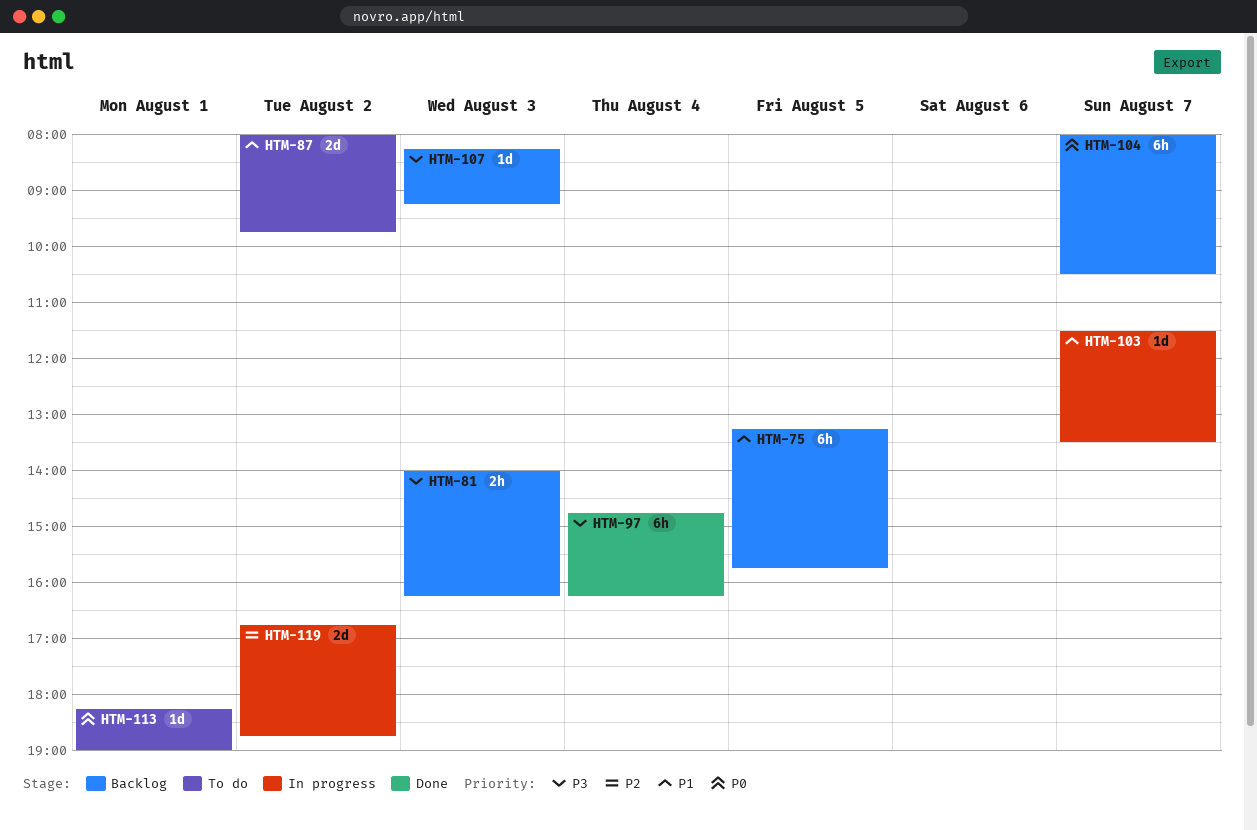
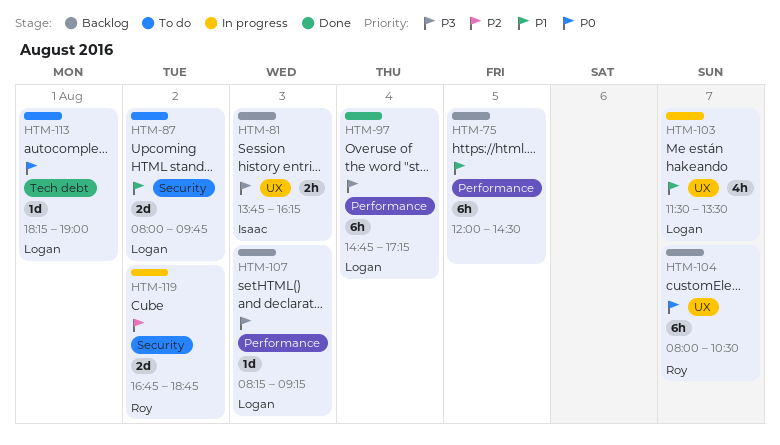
HTM-75, begins: 13:15 -> 12:00
HTM-75, ends: 15:45 -> 14:30
HTM-81, begins: 14:00 -> 13:45
HTM-97, ends: 16:15 -> 17:15
HTM-103, estimate: 1d -> 4h

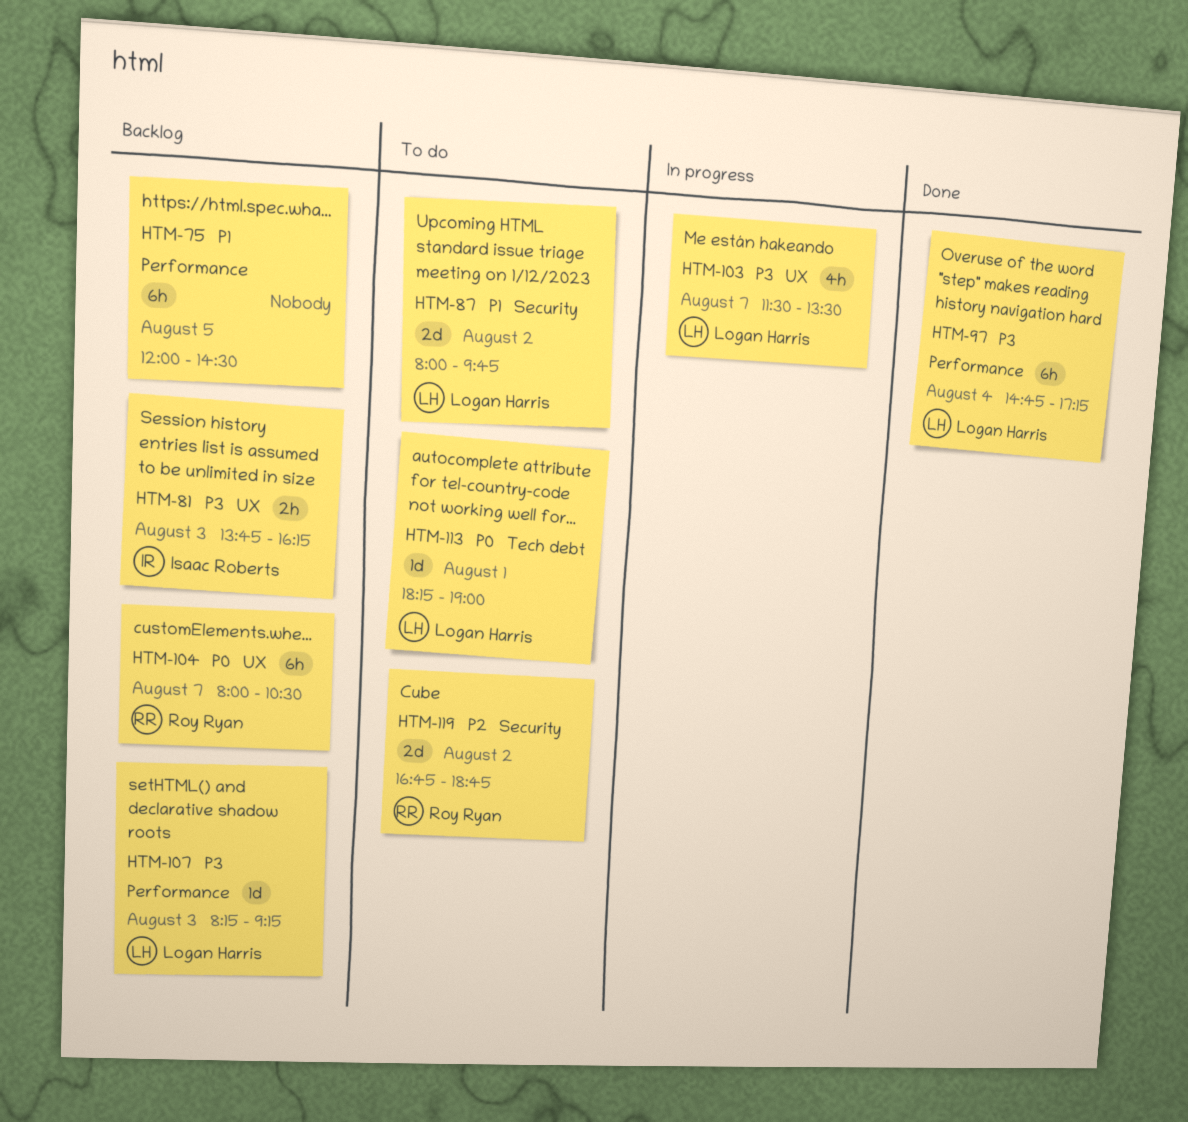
HTM-103, priority: P1 -> P3
HTM-119, status: In progress -> To do

